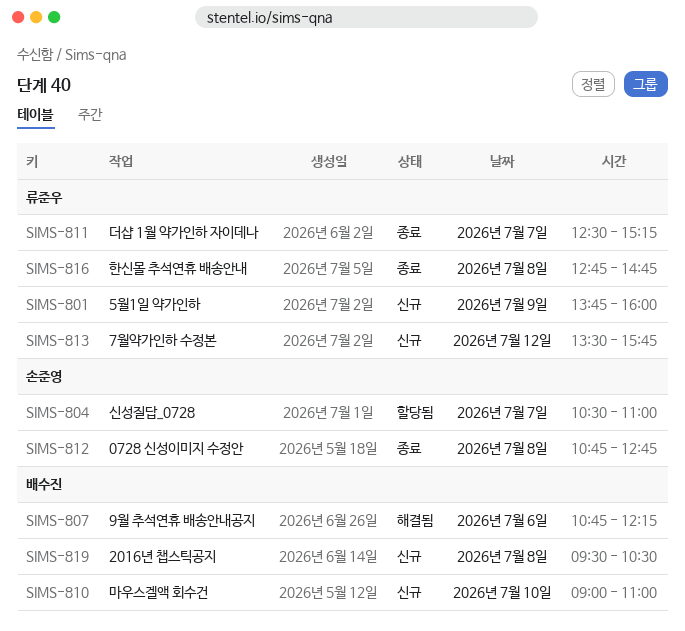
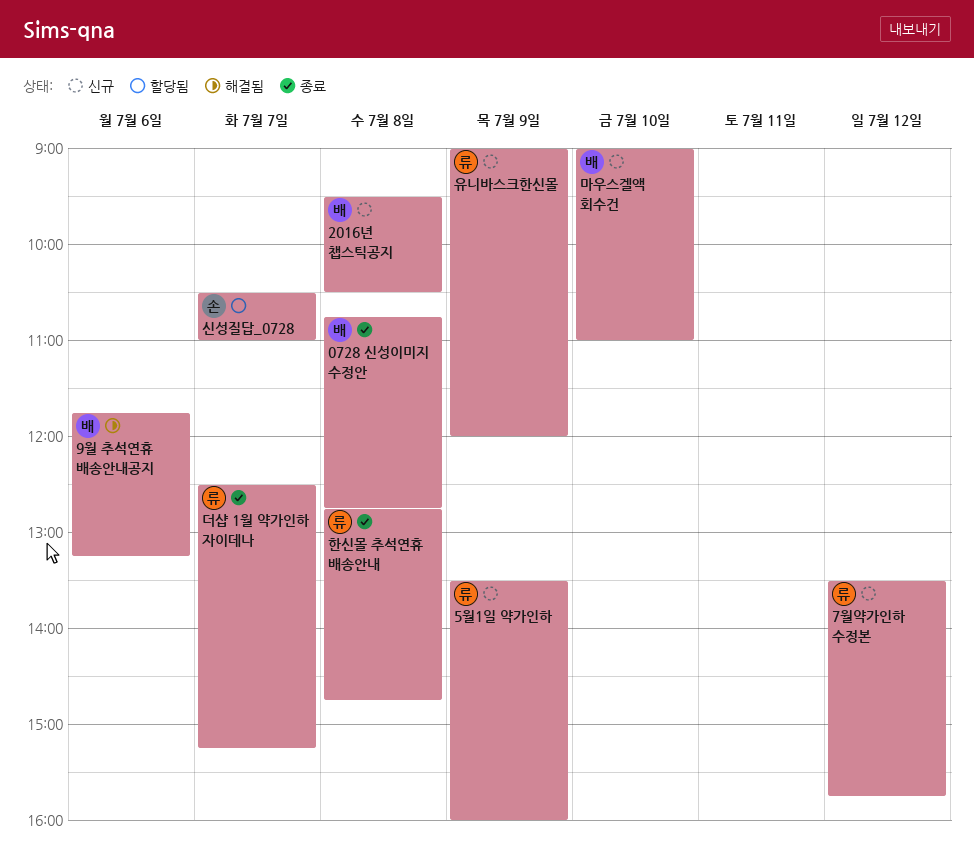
0728 신성이미지 수정안, owner: 손준영 -> 배수진
5월1일 약가인하, begins: 13:45 -> 13:30
9월 추석연휴 배송안내공지, begins: 10:45 -> 11:45
9월 추석연휴 배송안내공지, ends: 12:15 -> 13:15
유니바스크한신몰: none -> present

